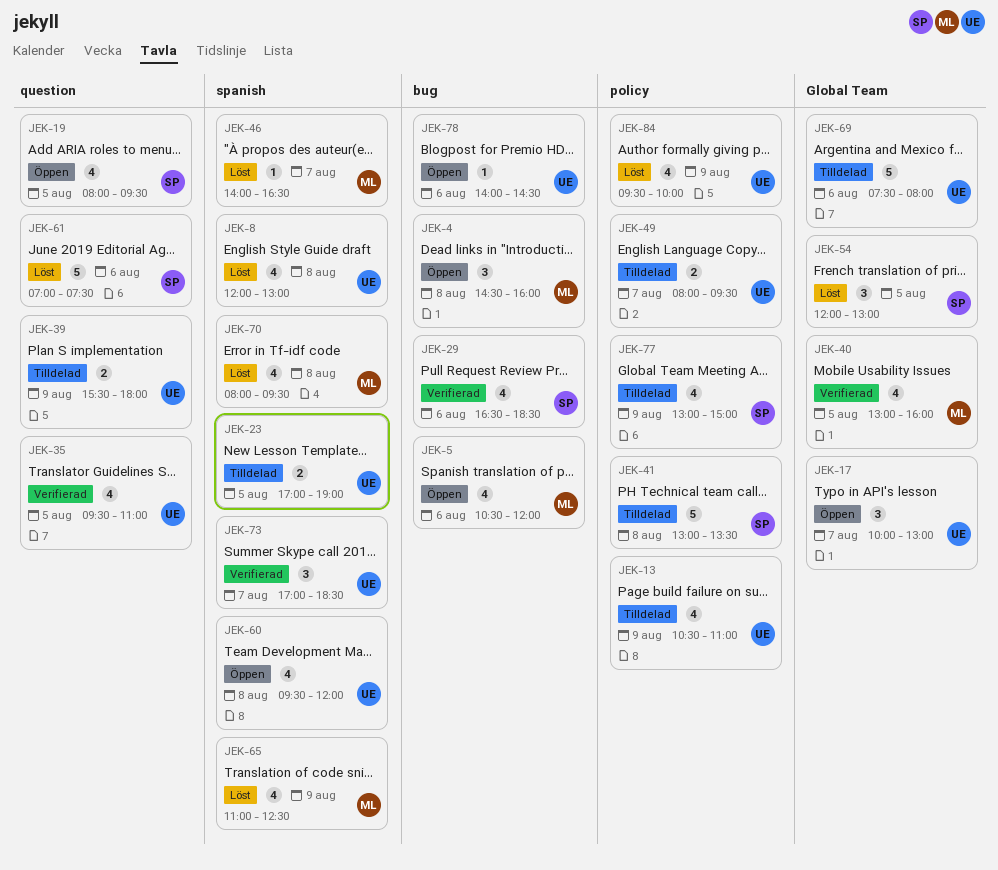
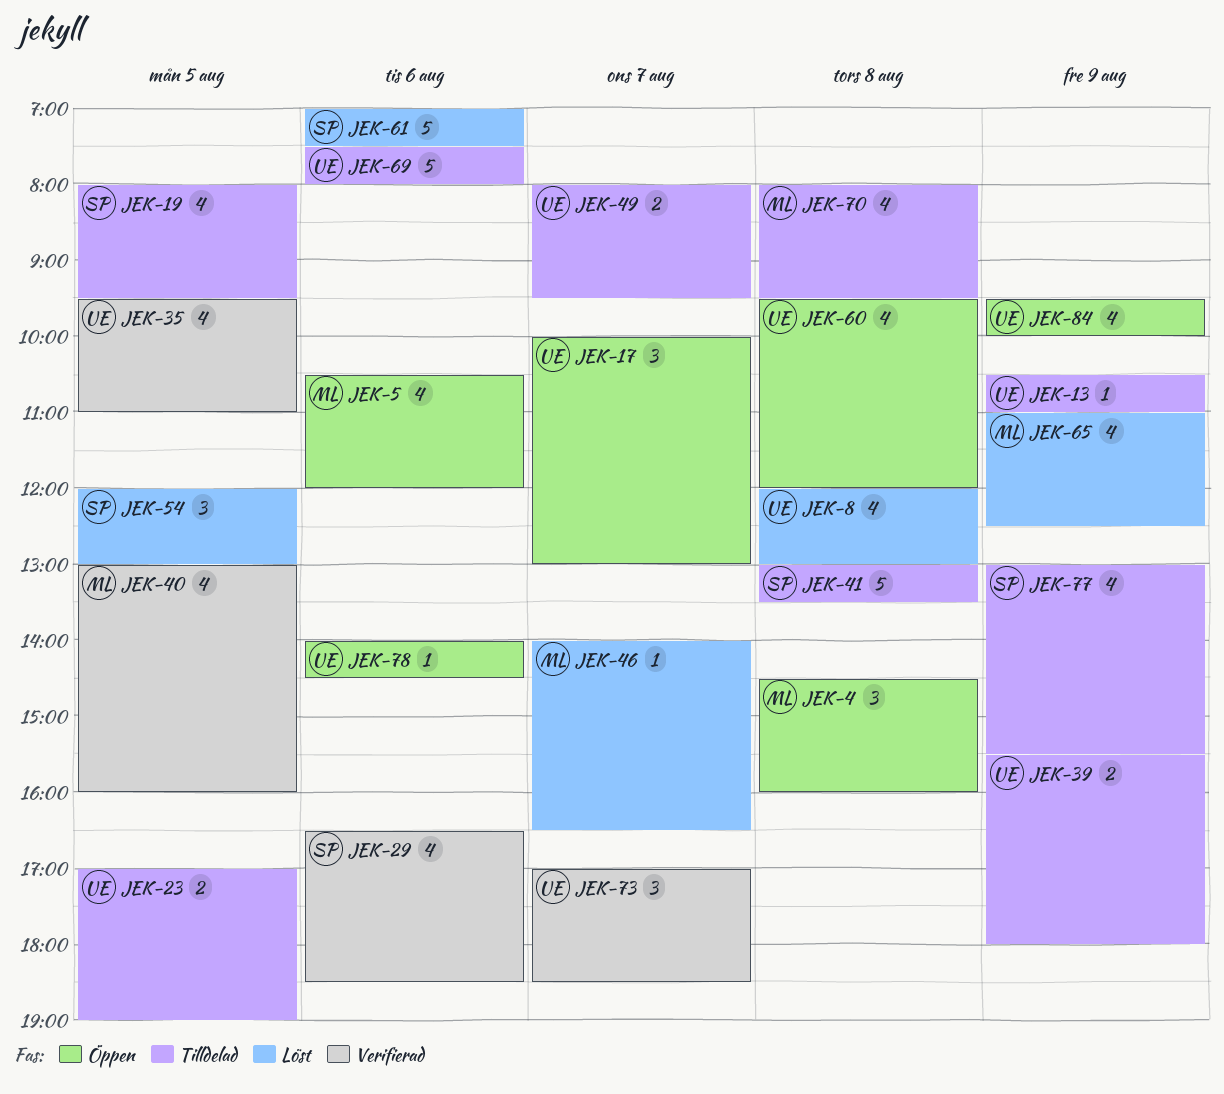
JEK-13, estimate: 4 -> 1
JEK-19, status: Öppen -> Tilldelad
JEK-70, status: Löst -> Tilldelad
JEK-77, ends: 15:00 -> 15:30
JEK-84, status: Löst -> Öppen

